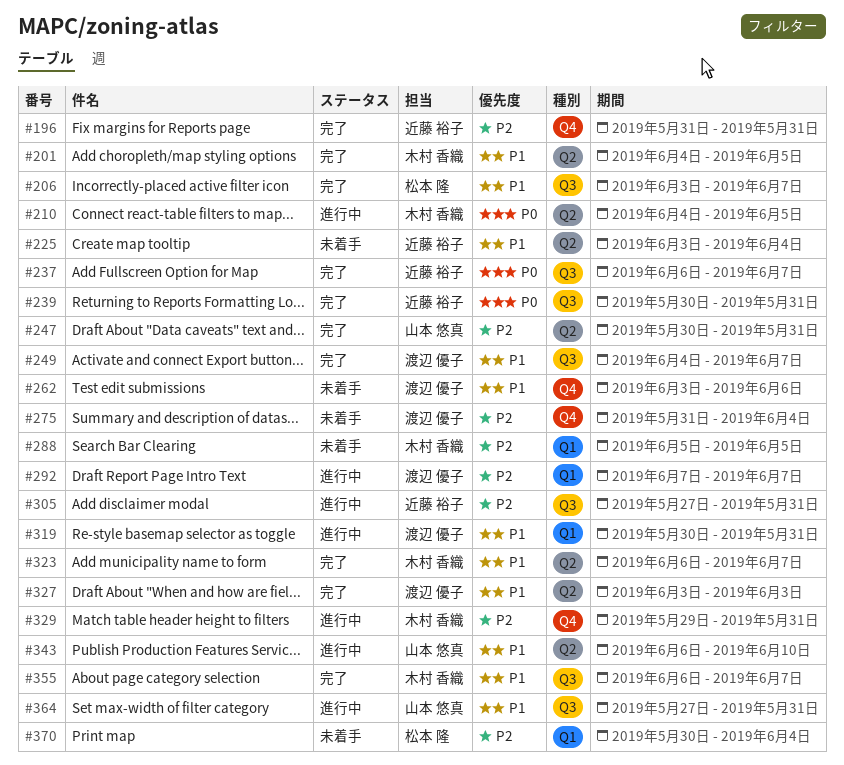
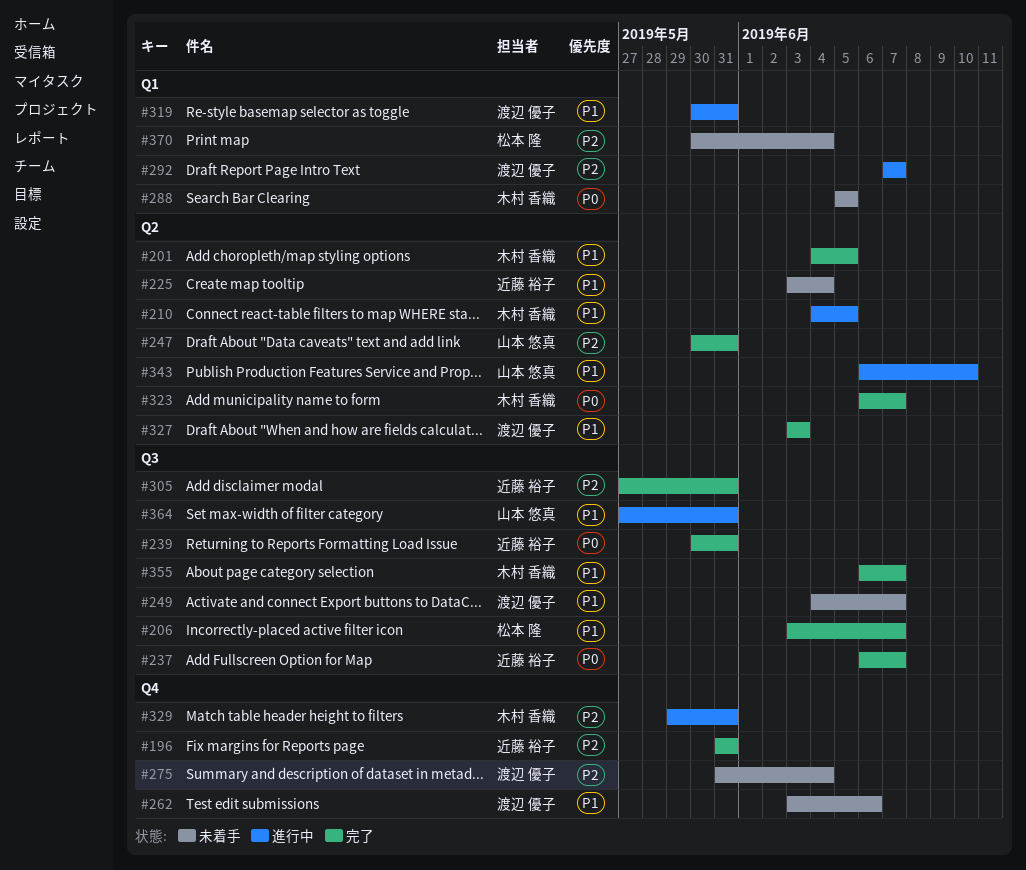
#210, priority: P0 -> P1
#249, status: 完了 -> 未着手
#288, priority: P2 -> P0
#305, status: 進行中 -> 完了
#323, priority: P1 -> P0

